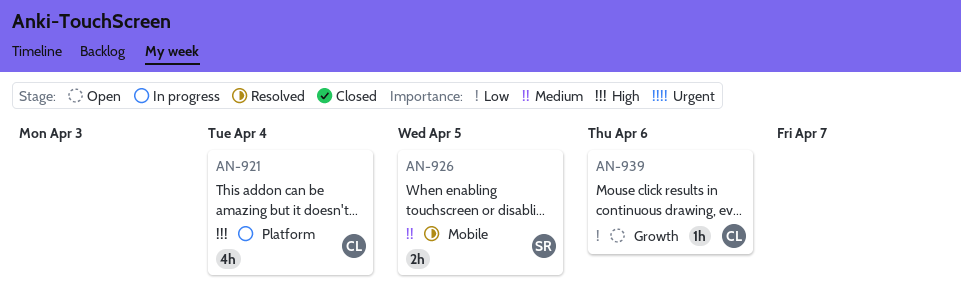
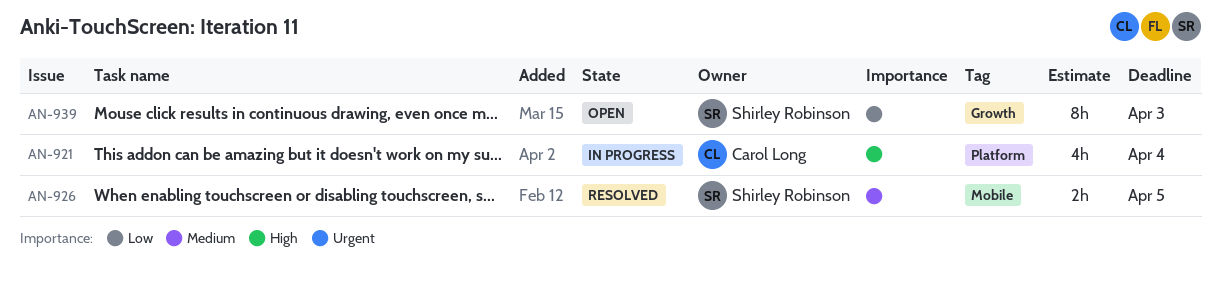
AN-939, owner: Carol Long -> Shirley Robinson
AN-939, estimate: 1h -> 8h
AN-939, due: Apr 6 -> Apr 3

